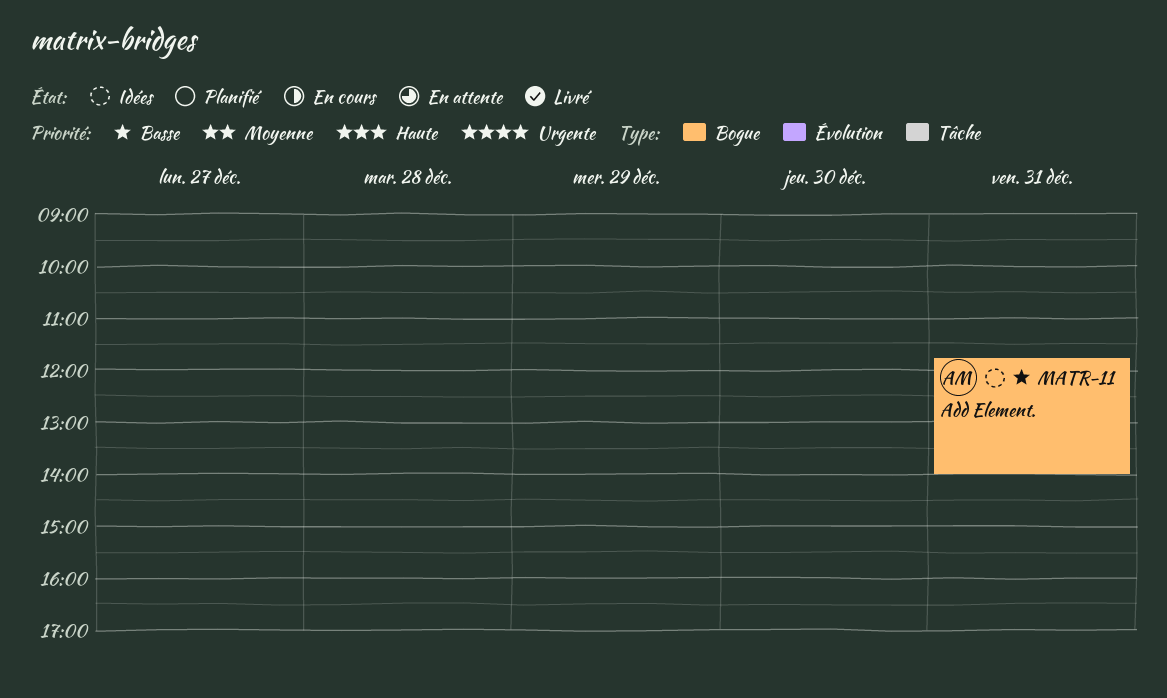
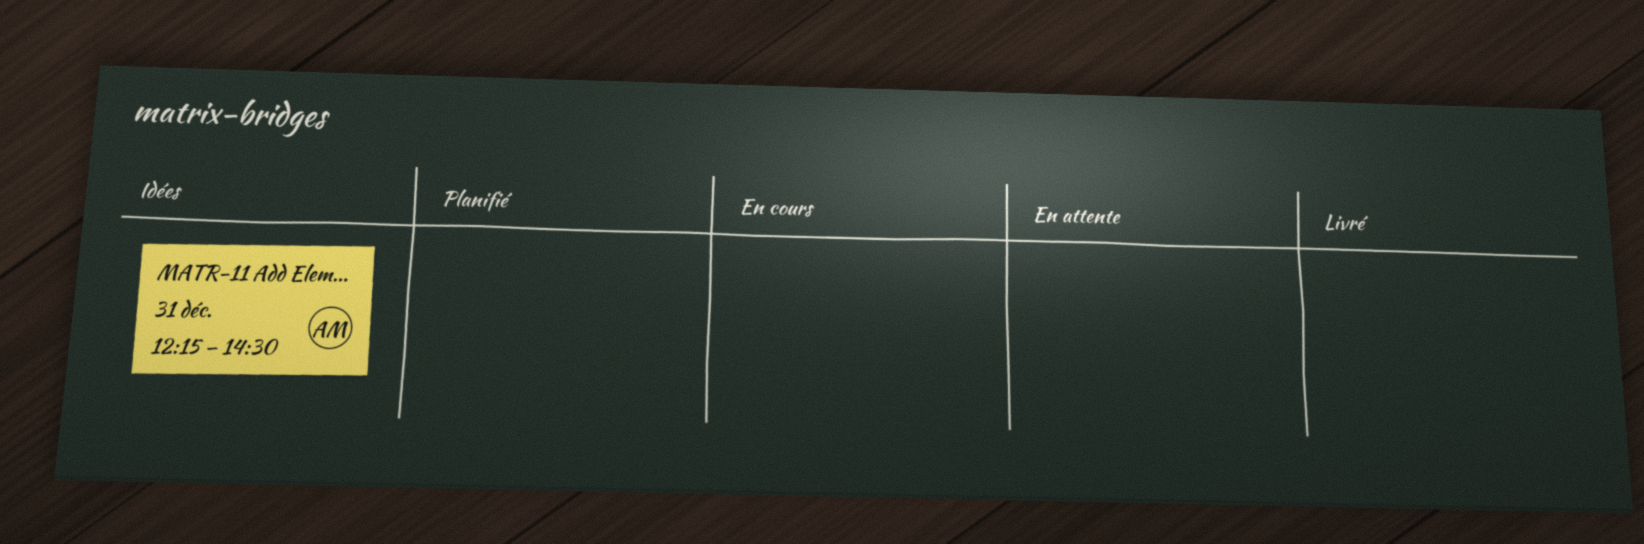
MATR-11, begins: 11:45 -> 12:15
MATR-11, ends: 14:00 -> 14:30

